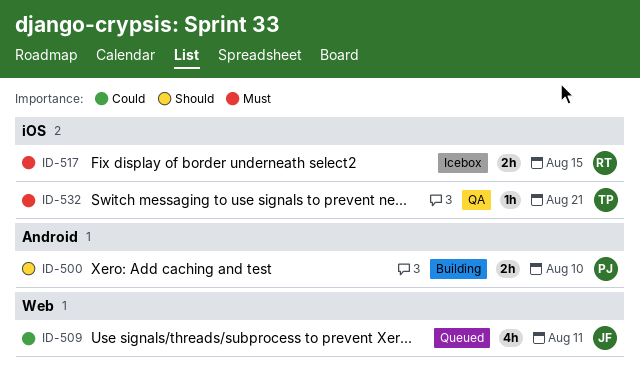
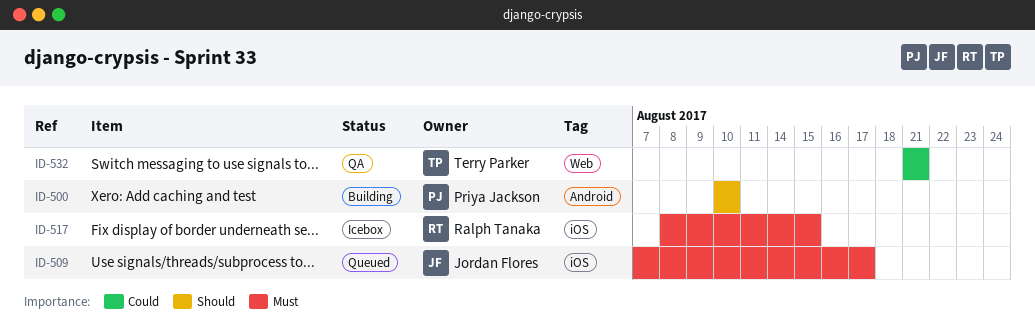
ID-509, priority: Could -> Must
ID-509, label: Web -> iOS
ID-509, due: Aug 11 -> Aug 17
ID-532, priority: Must -> Could
ID-532, label: iOS -> Web

